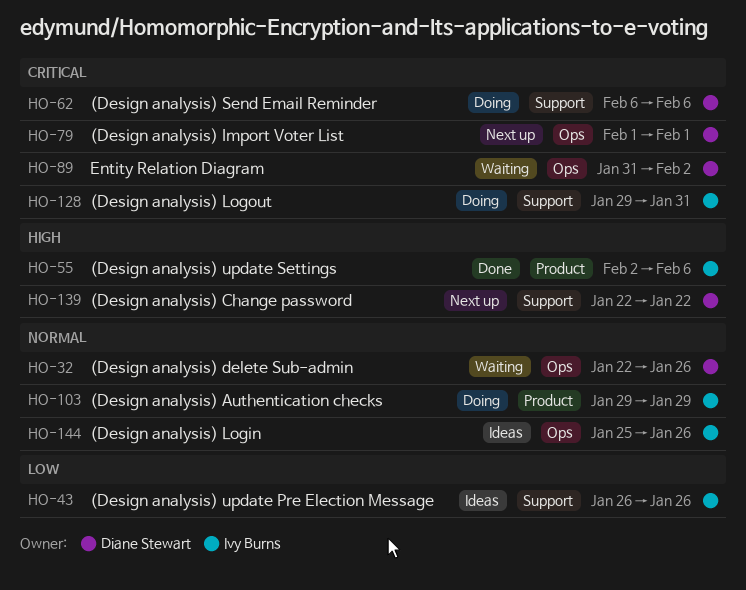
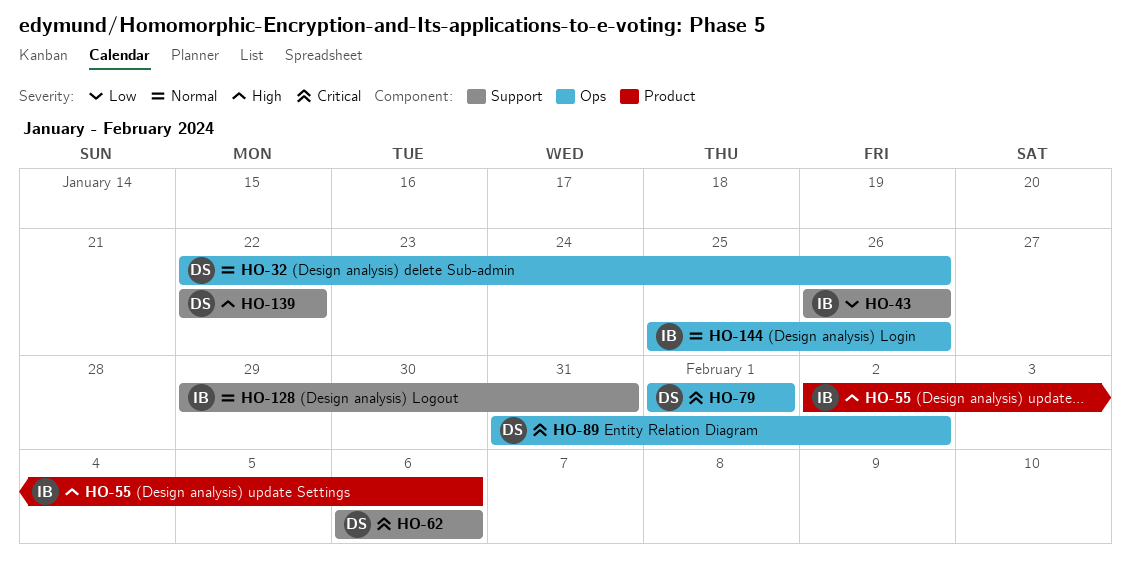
HO-103: present -> none
HO-128, priority: Critical -> Normal

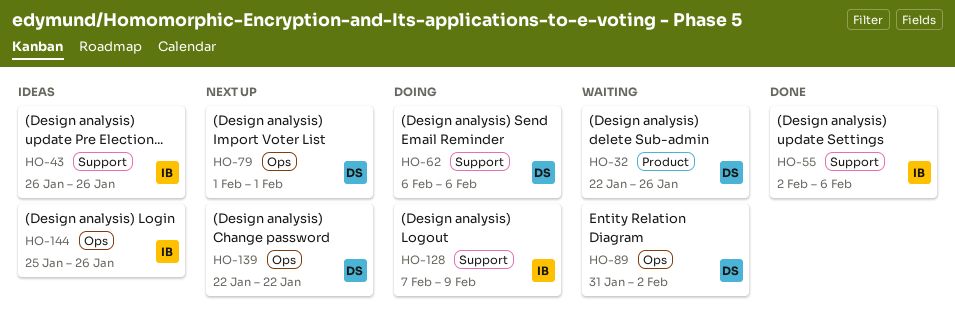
HO-32, label: Ops -> Product
HO-55, label: Product -> Support
HO-128, start: Jan 29 -> Feb 7
HO-128, due: Jan 31 -> Feb 9
HO-139, label: Support -> Ops

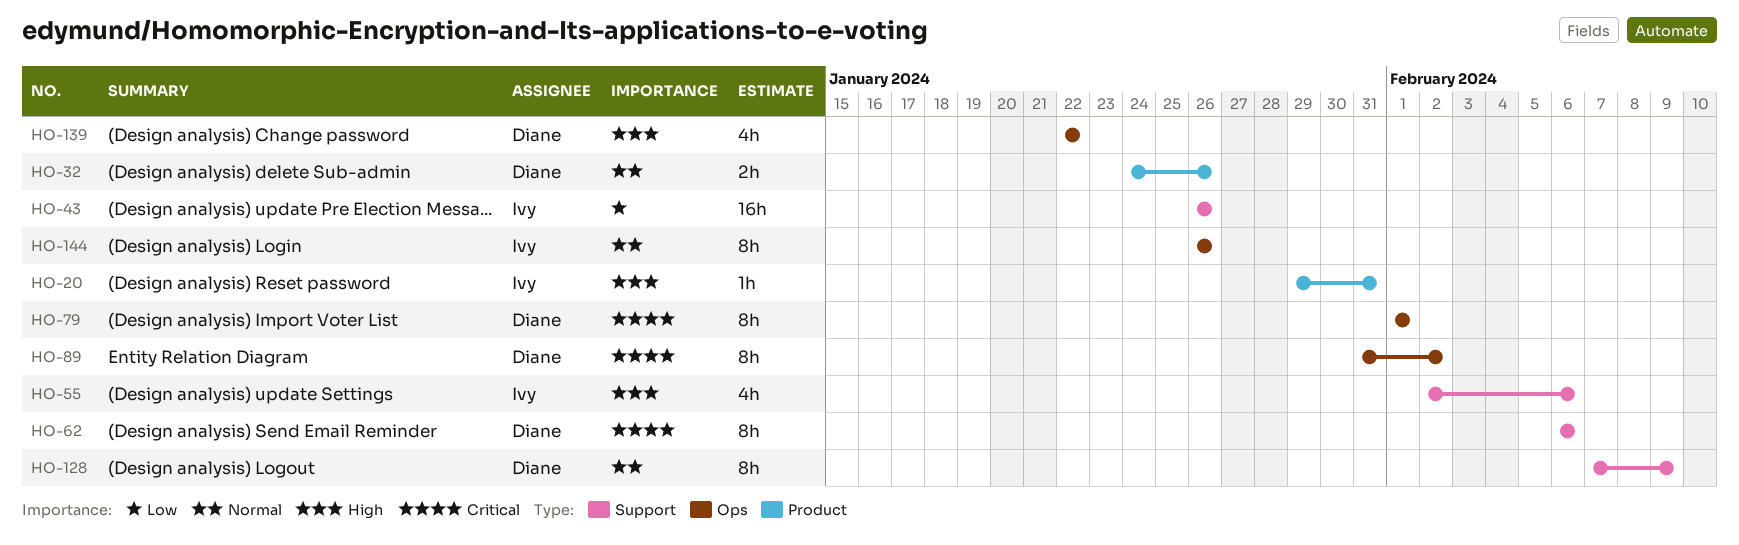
HO-20: none -> present
HO-32, start: Jan 22 -> Jan 24
HO-128, owner: Ivy -> Diane
HO-144, start: Jan 25 -> Jan 26

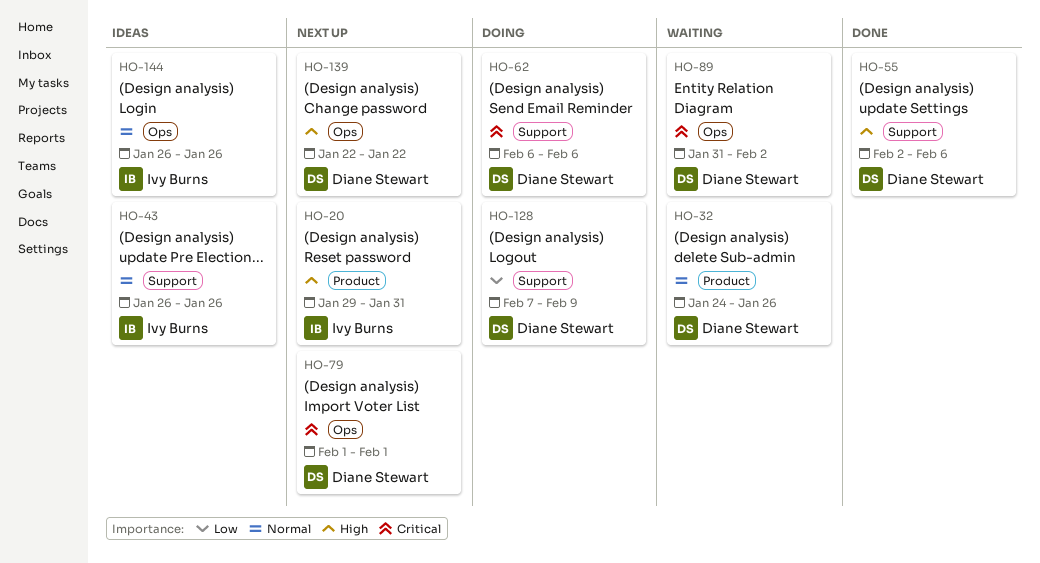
HO-43, priority: Low -> Normal
HO-55, owner: Ivy Burns -> Diane Stewart
HO-128, priority: Normal -> Low

